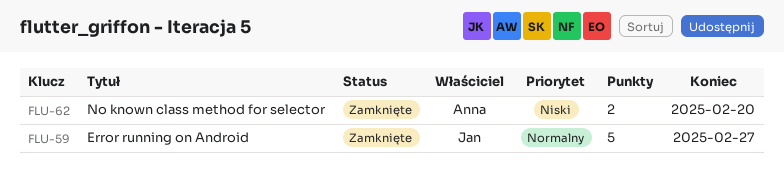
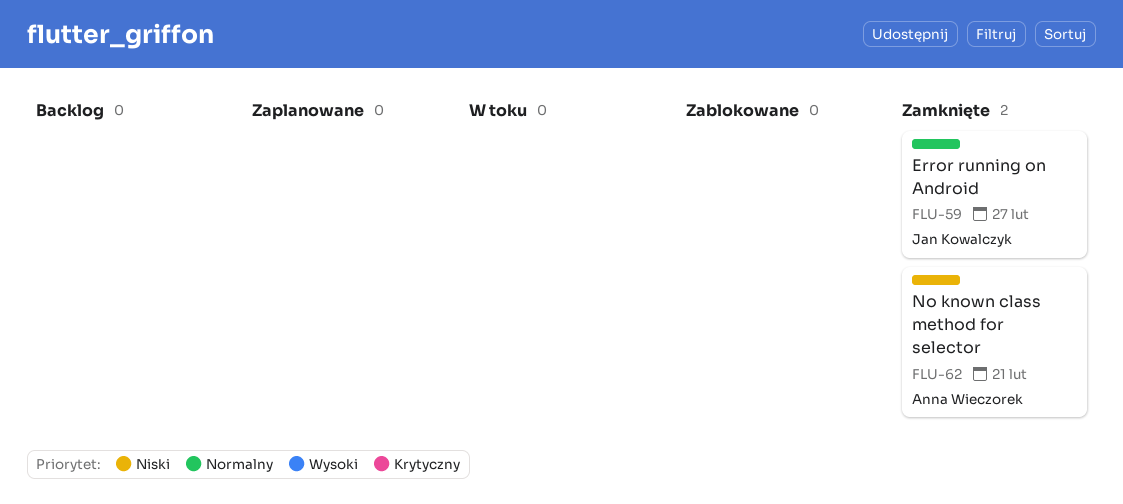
FLU-62, due: Feb 20 -> Feb 21

